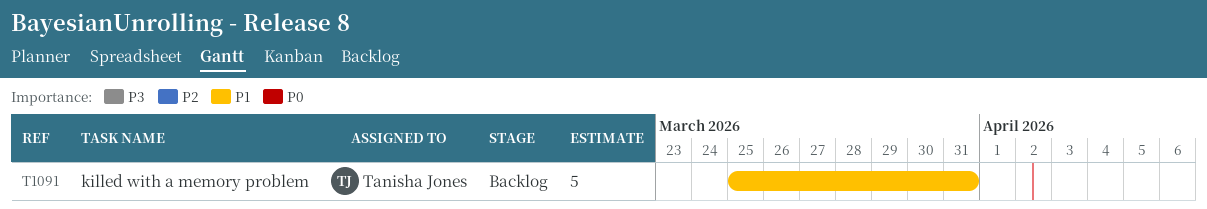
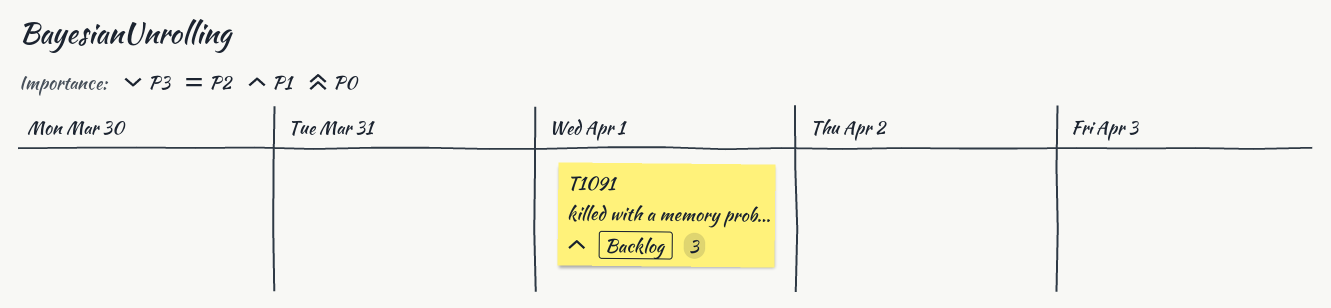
T1091, estimate: 5 -> 3
T1091, due: Mar 31 -> Apr 1

